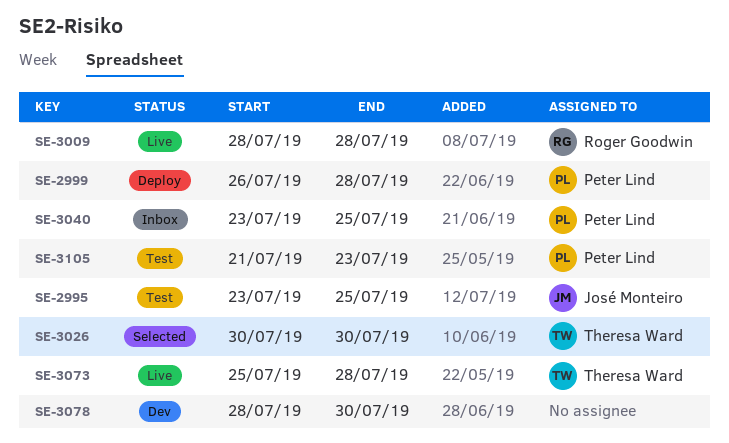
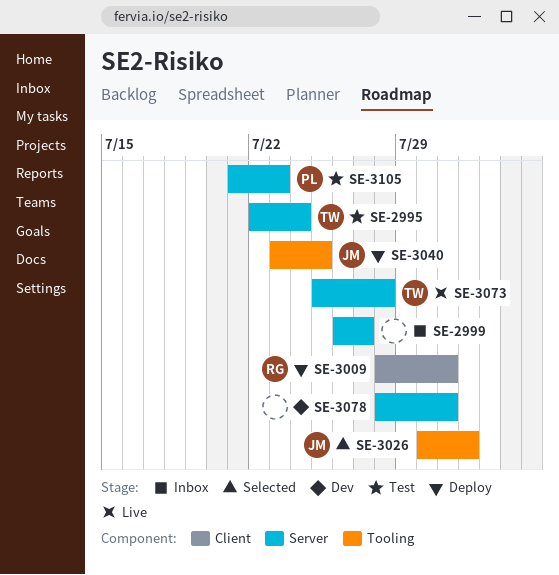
SE-2995, owner: José Monteiro -> Theresa Ward
SE-2995, start: Jul 23 -> Jul 22
SE-2995, due: Jul 25 -> Jul 24
SE-2999, status: Deploy -> Inbox
SE-2999, owner: Peter Lind -> none
SE-2999, due: Jul 28 -> Jul 27
SE-3009, status: Live -> Deploy
SE-3009, due: Jul 28 -> Jul 31
SE-3026, owner: Theresa Ward -> José Monteiro
SE-3026, due: Jul 30 -> Aug 1
SE-3040, status: Inbox -> Deploy
SE-3040, owner: Peter Lind -> José Monteiro
SE-3078, due: Jul 30 -> Jul 31

